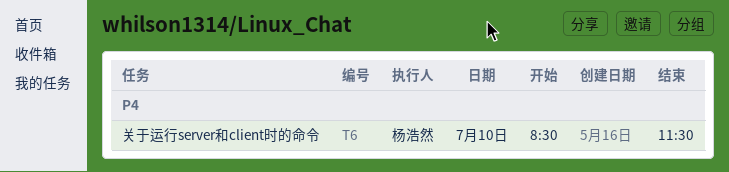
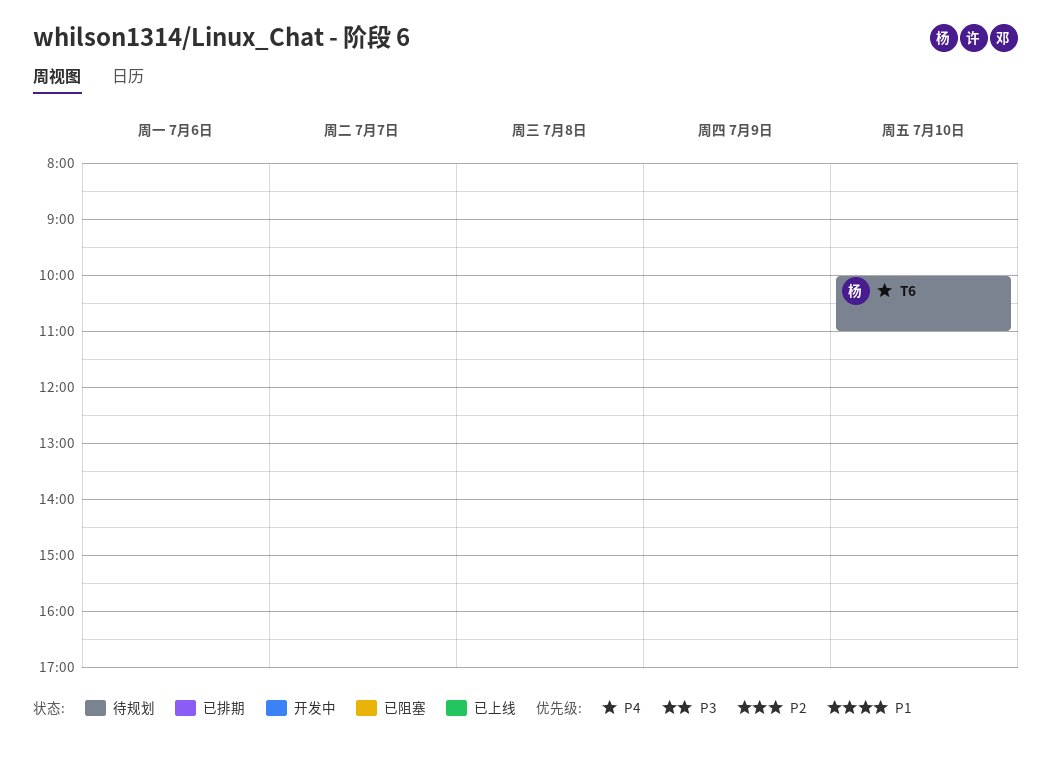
T6, begins: 08:30 -> 10:00
T6, ends: 11:30 -> 11:00

